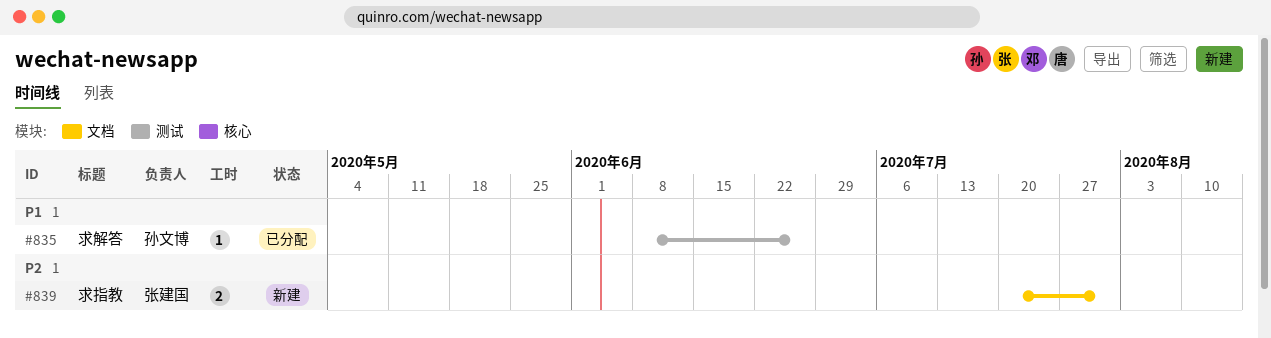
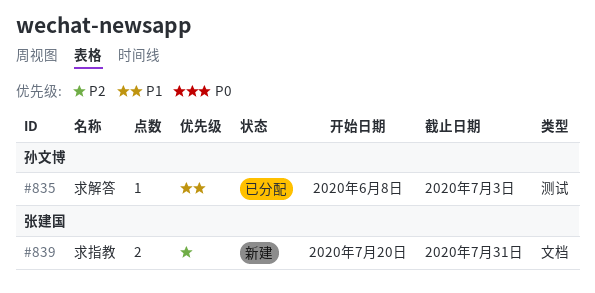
#835, due: Jun 26 -> Jul 3

